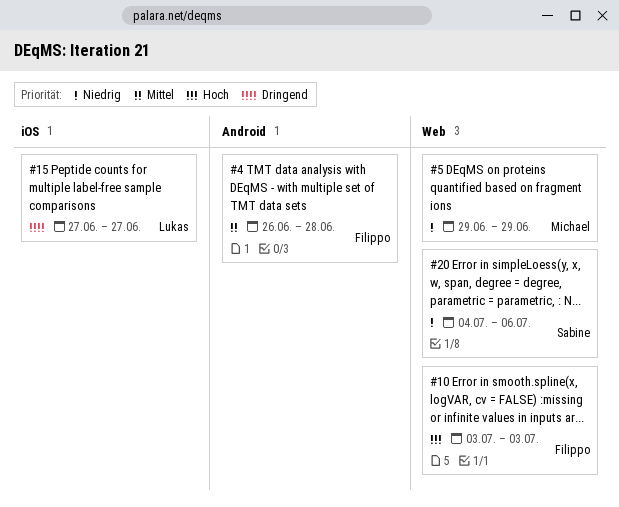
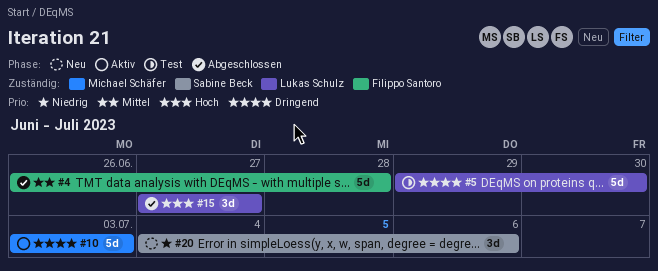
#5, owner: Michael Schäfer -> Lukas Schulz
#5, priority: Niedrig -> Dringend
#5, due: Jun 29 -> Jun 30
#10, owner: Filippo Santoro -> Michael Schäfer
#10, priority: Hoch -> Dringend
#15, priority: Dringend -> Hoch

